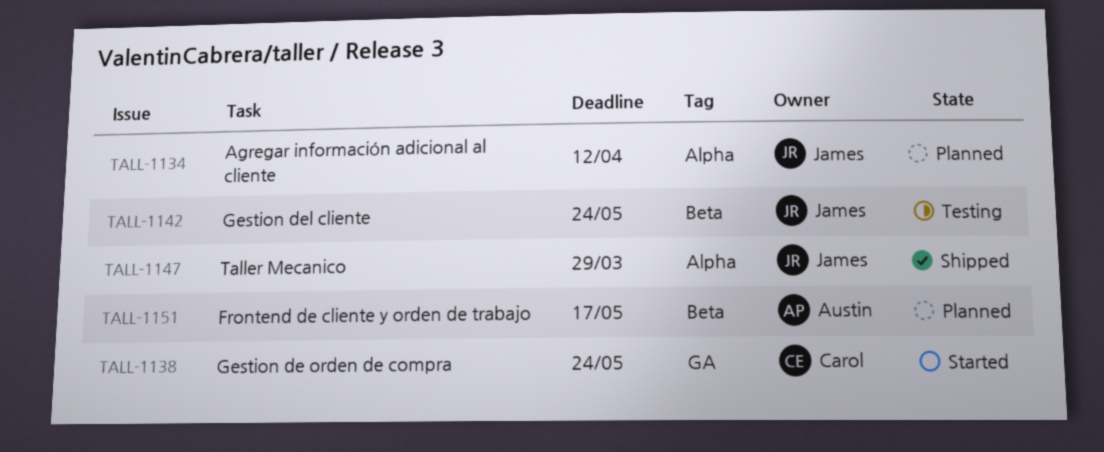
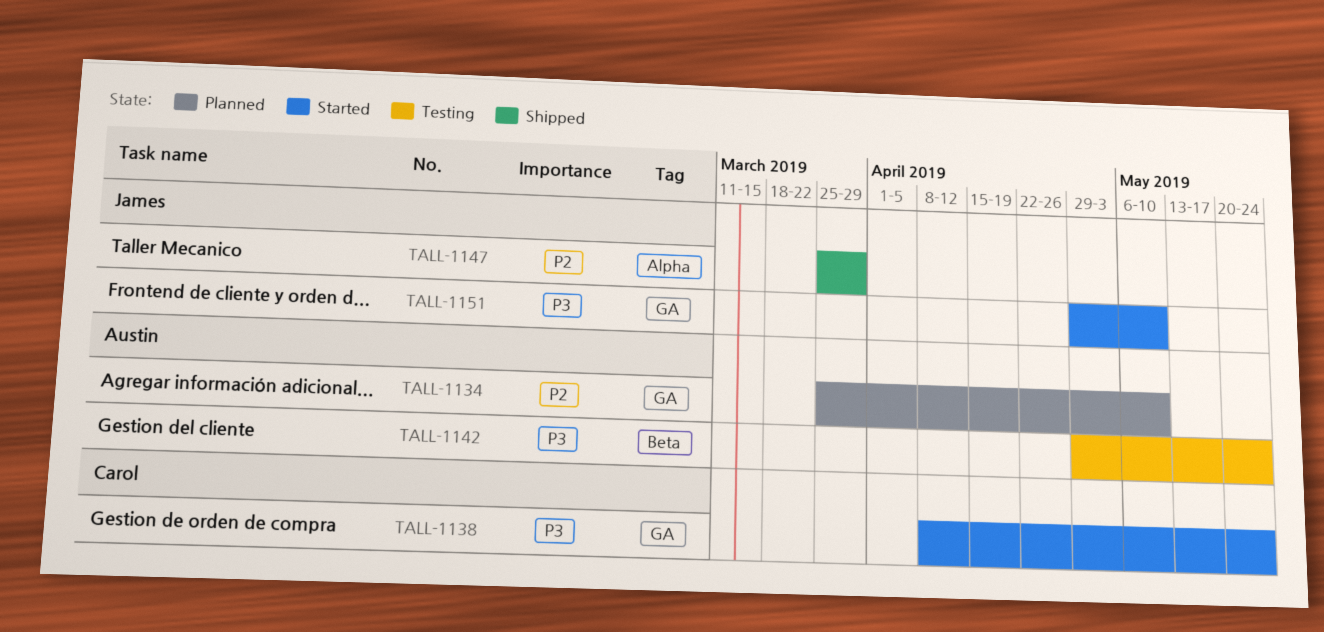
TALL-1134, owner: James -> Austin
TALL-1134, label: Alpha -> GA
TALL-1134, due: Apr 12 -> May 10
TALL-1142, owner: James -> Austin
TALL-1151, status: Planned -> Started
TALL-1151, owner: Austin -> James
TALL-1151, label: Beta -> GA
TALL-1151, due: May 17 -> May 10

